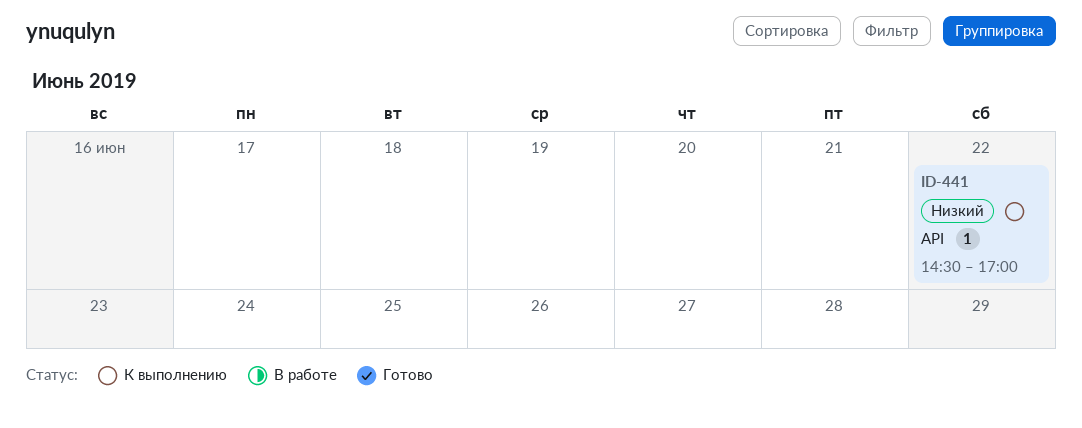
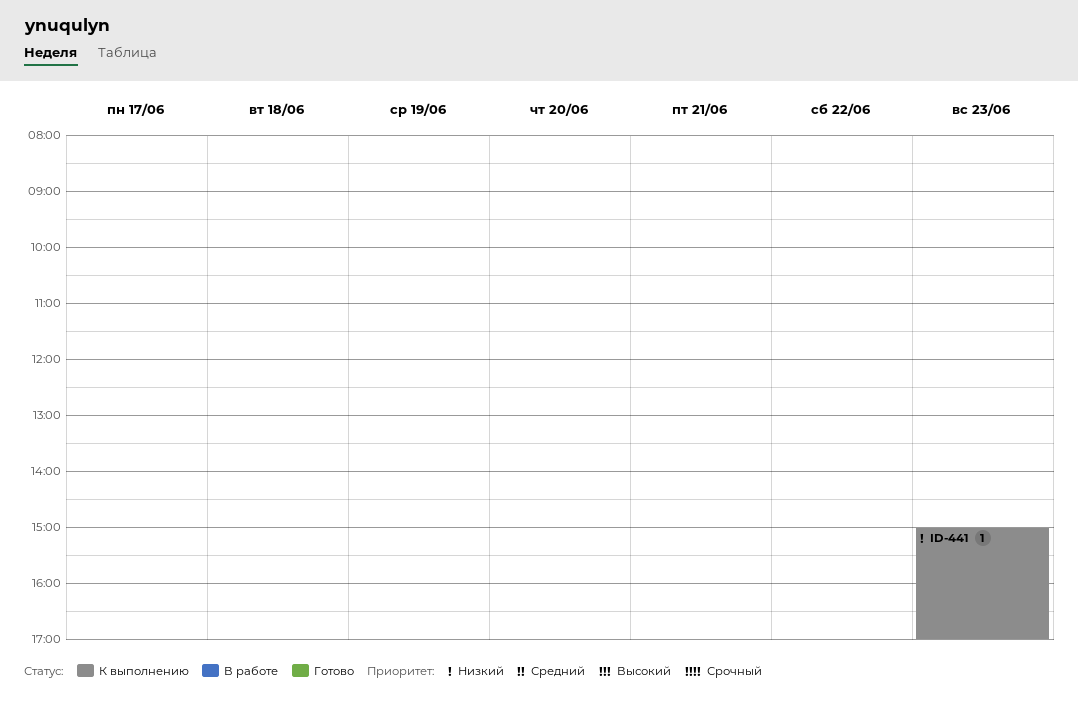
ID-441, day: Jun 22 -> Jun 23
ID-441, begins: 14:30 -> 15:00

